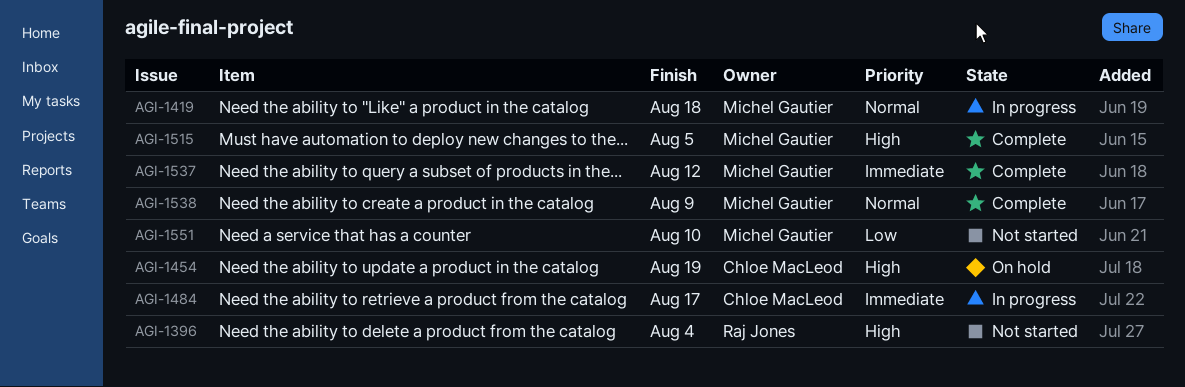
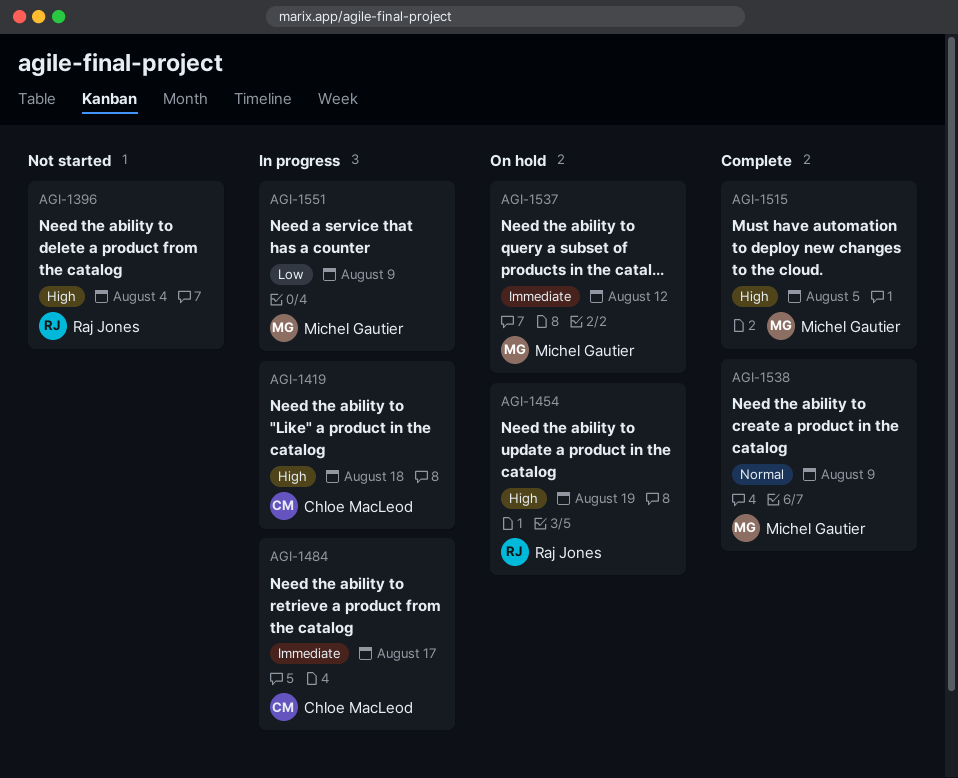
AGI-1419, owner: Michel Gautier -> Chloe MacLeod
AGI-1419, priority: Normal -> High
AGI-1454, owner: Chloe MacLeod -> Raj Jones
AGI-1537, status: Complete -> On hold
AGI-1551, status: Not started -> In progress
AGI-1551, due: Aug 10 -> Aug 9

